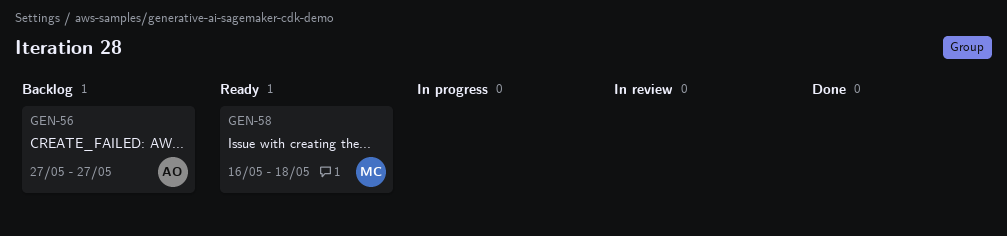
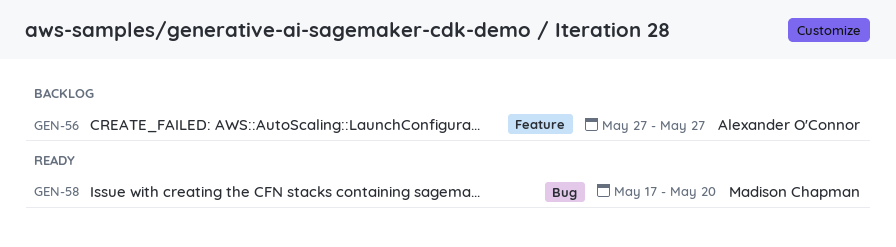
GEN-58, start: May 16 -> May 17
GEN-58, due: May 18 -> May 20

